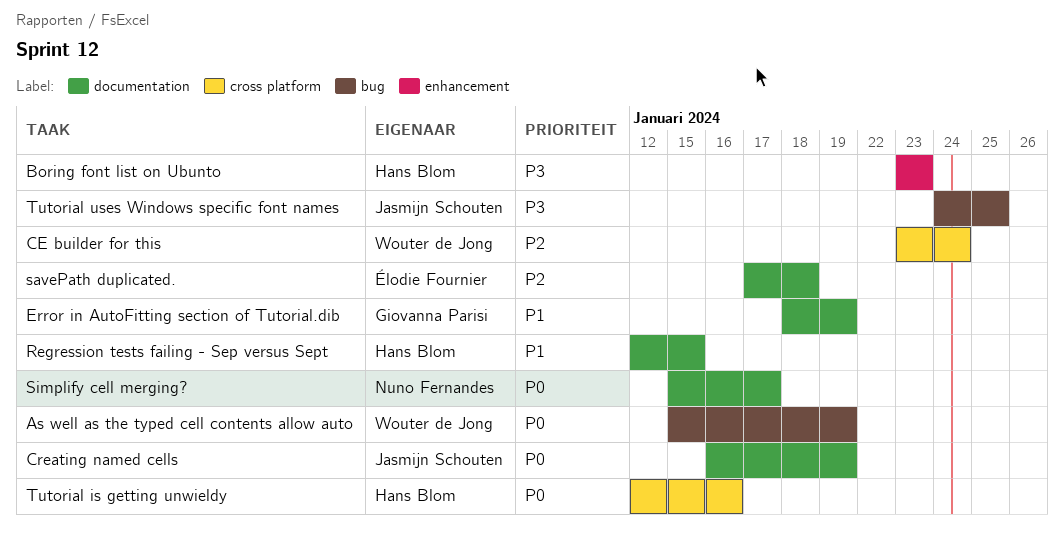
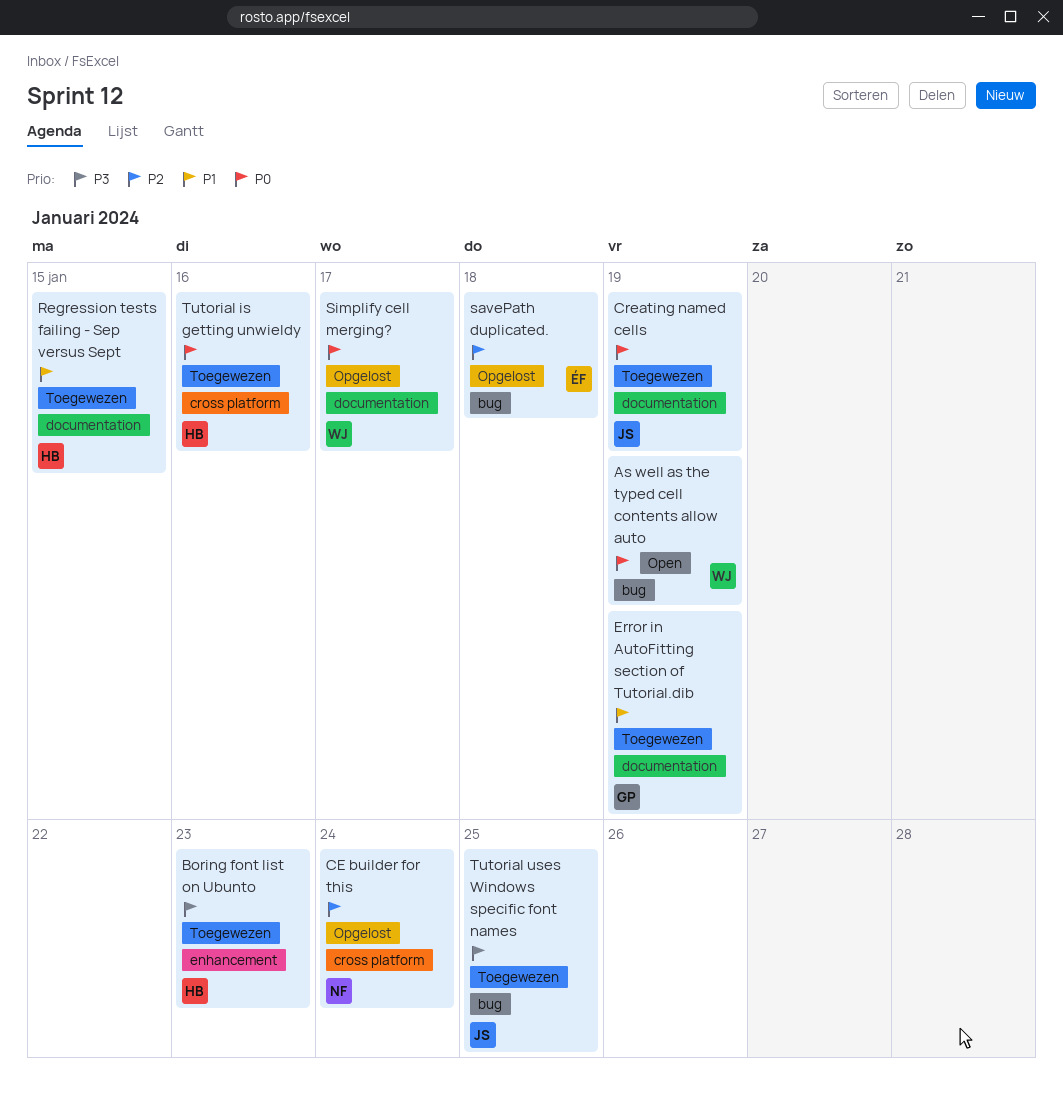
CE builder for this, owner: Wouter de Jong -> Nuno Fernandes
savePath duplicated., label: documentation -> bug
Simplify cell merging?, owner: Nuno Fernandes -> Wouter de Jong

